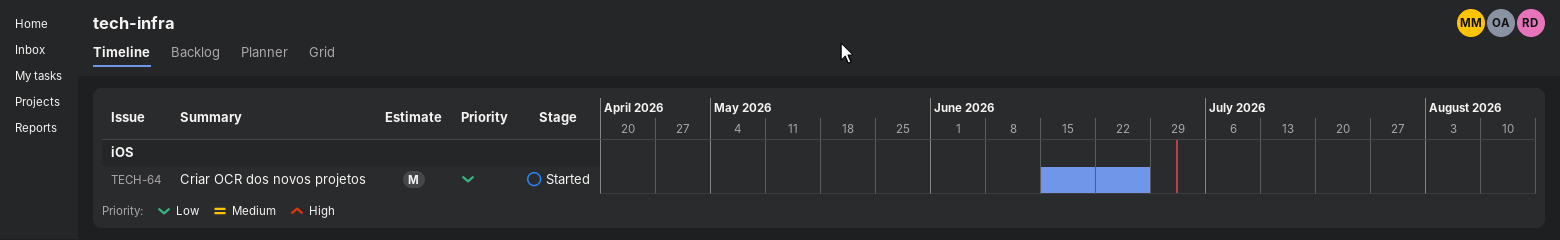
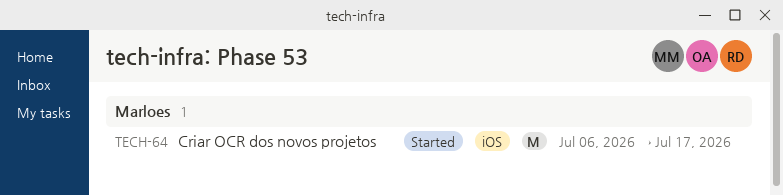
TECH-64, start: Jun 15 -> Jul 6
TECH-64, due: Jun 26 -> Jul 17

